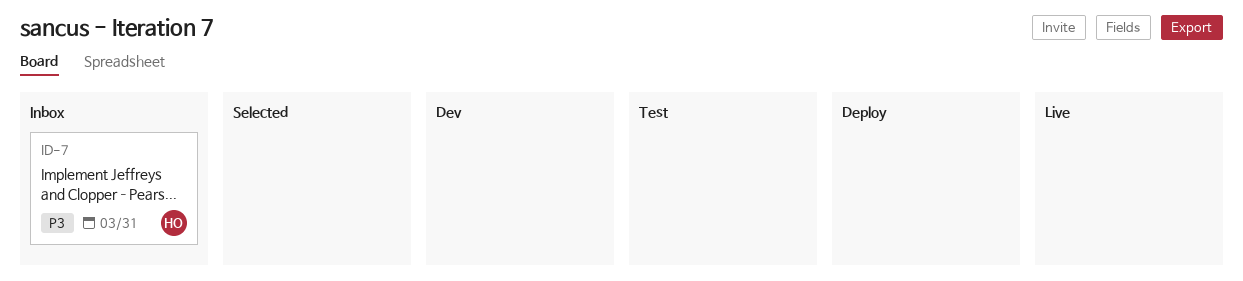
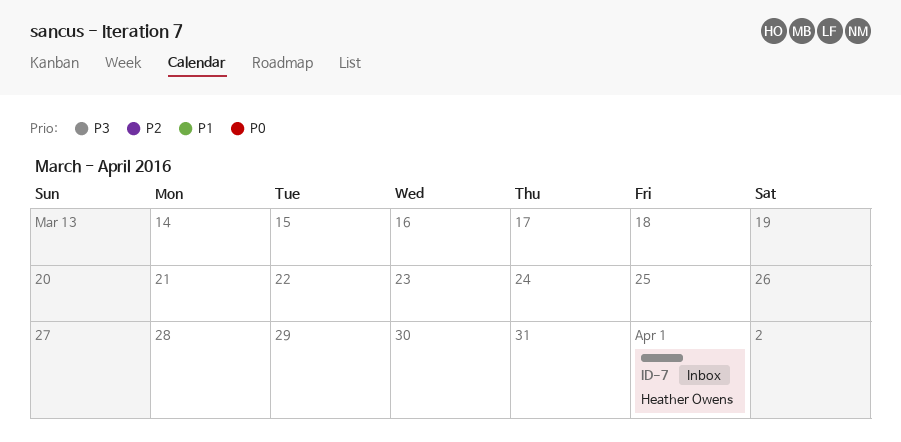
ID-7, due: Mar 31 -> Apr 1

